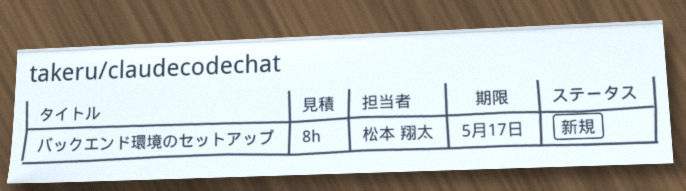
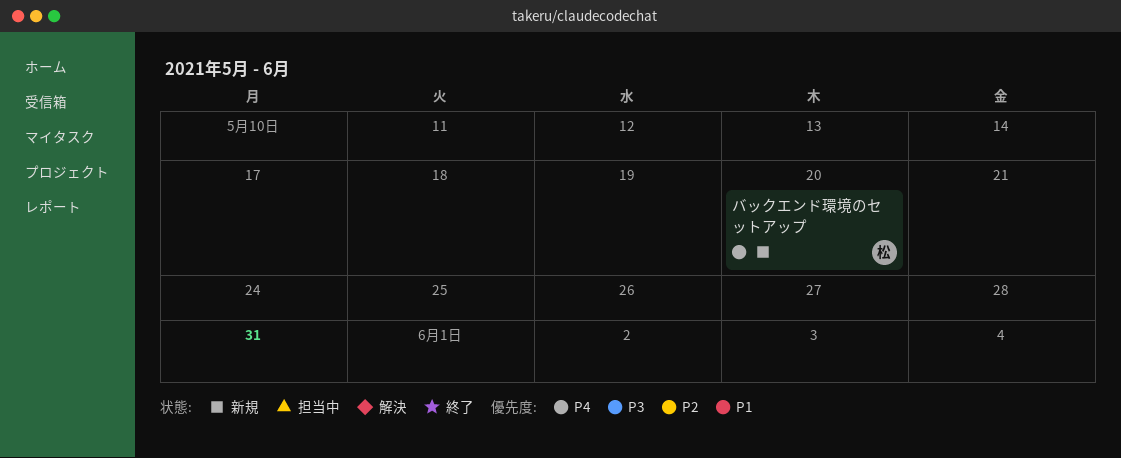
バックエンド環境のセットアップ, due: May 17 -> May 20

